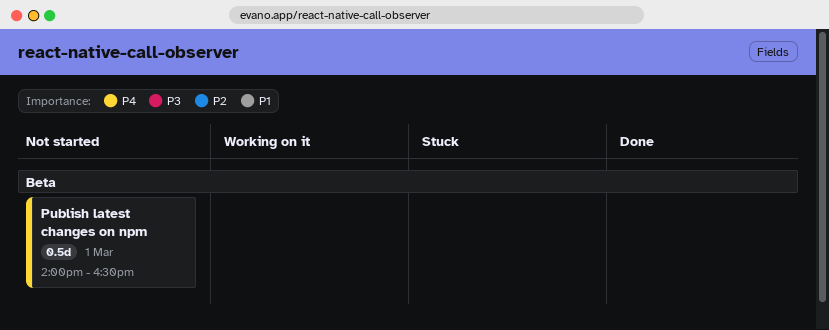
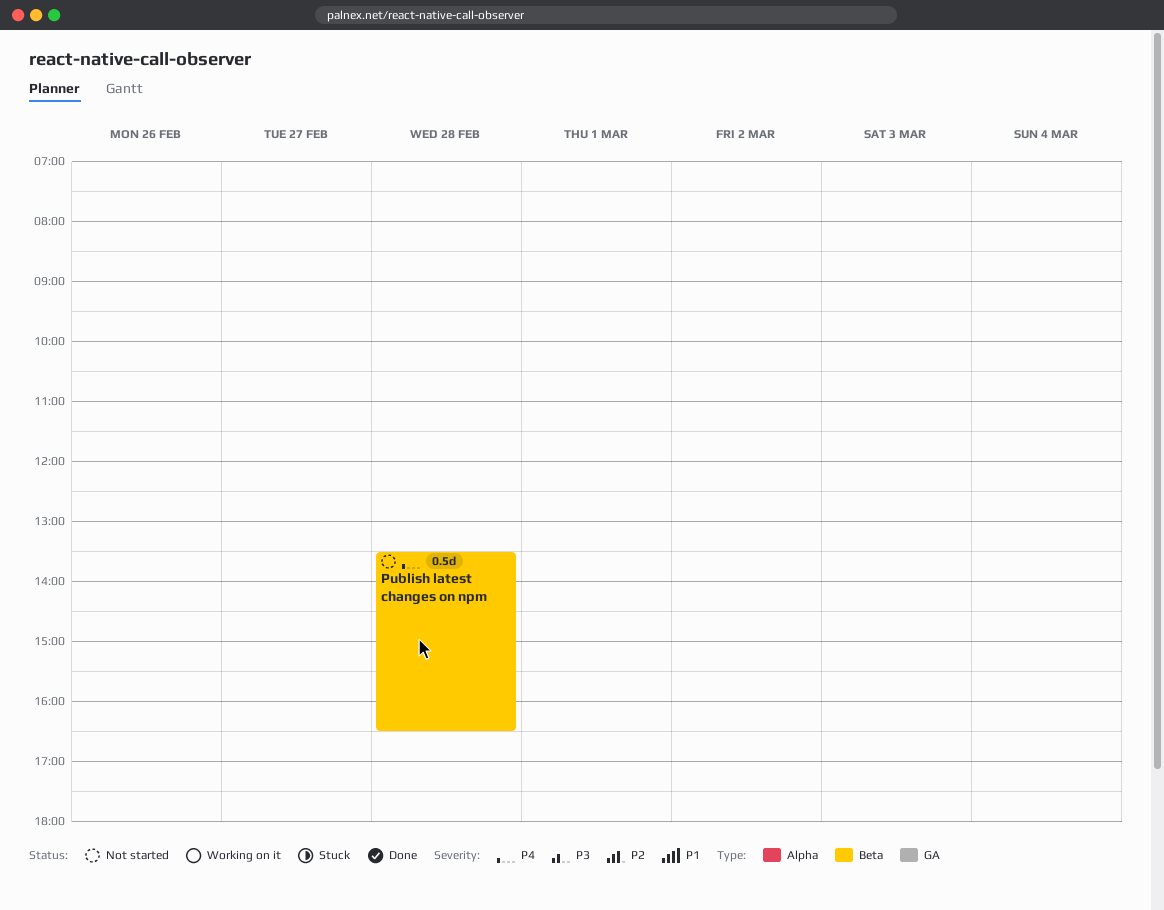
Publish latest changes on npm, day: Mar 1 -> Feb 28
Publish latest changes on npm, begins: 14:00 -> 13:30

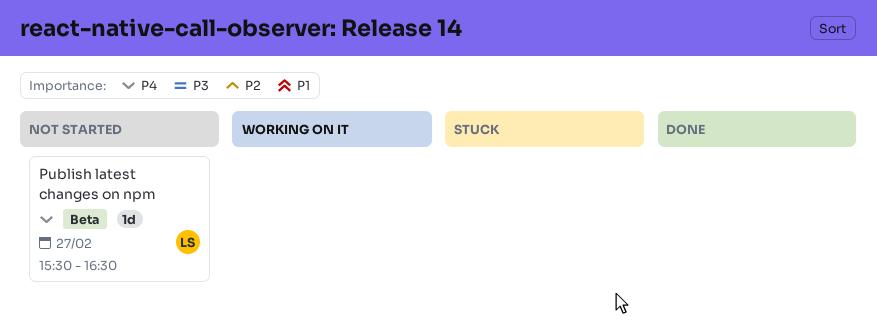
Publish latest changes on npm, estimate: 0.5d -> 1d
Publish latest changes on npm, day: Feb 28 -> Feb 27
Publish latest changes on npm, begins: 13:30 -> 15:30

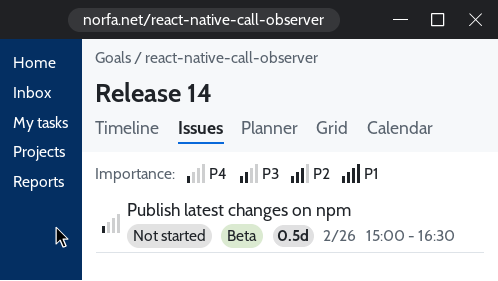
Publish latest changes on npm, estimate: 1d -> 0.5d
Publish latest changes on npm, day: Feb 27 -> Feb 26
Publish latest changes on npm, begins: 15:30 -> 15:00

